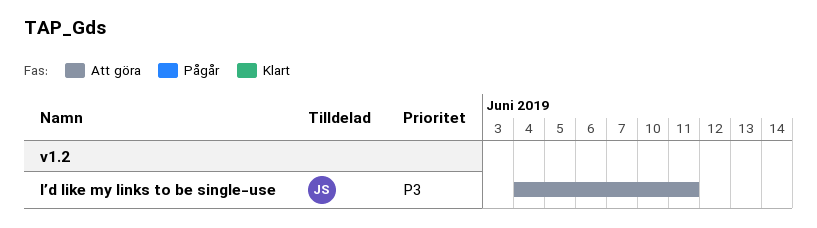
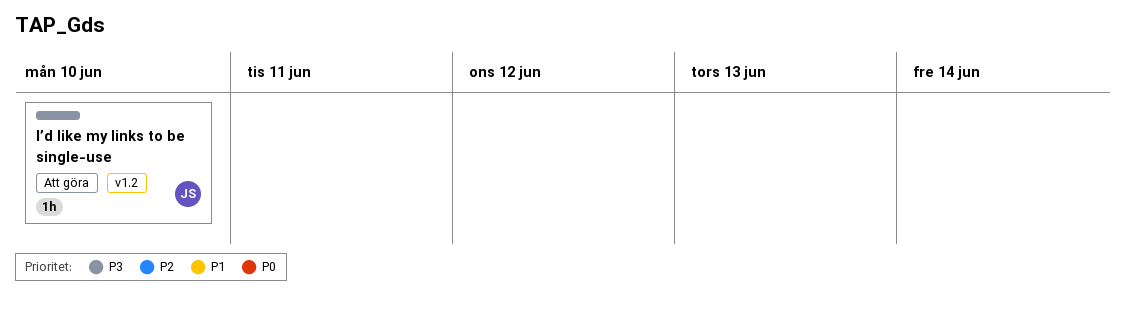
I’d like my links to be single-use, due: Jun 11 -> Jun 10

